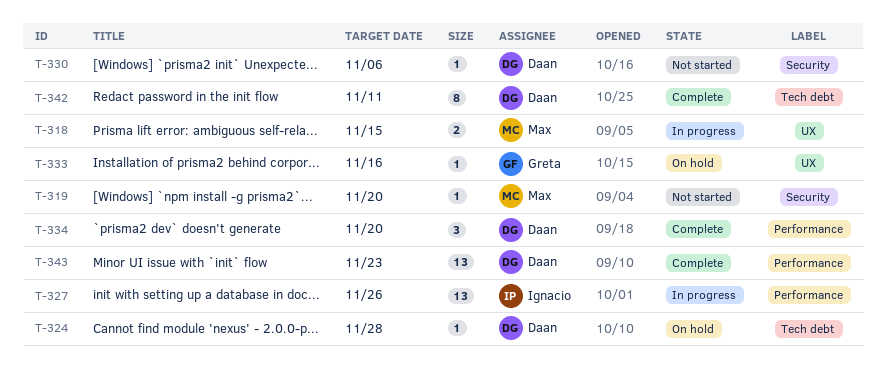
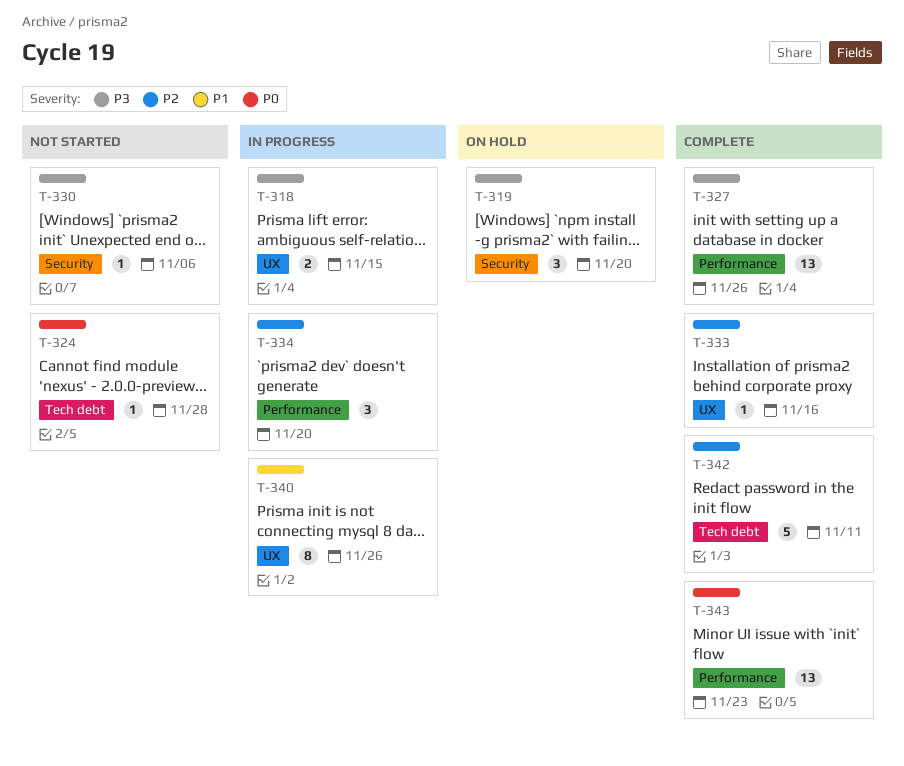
T-319, status: Not started -> On hold
T-319, estimate: 1 -> 3
T-324, status: On hold -> Not started
T-327, status: In progress -> Complete
T-333, status: On hold -> Complete
T-334, status: Complete -> In progress
T-340: none -> present
T-342, estimate: 8 -> 5

